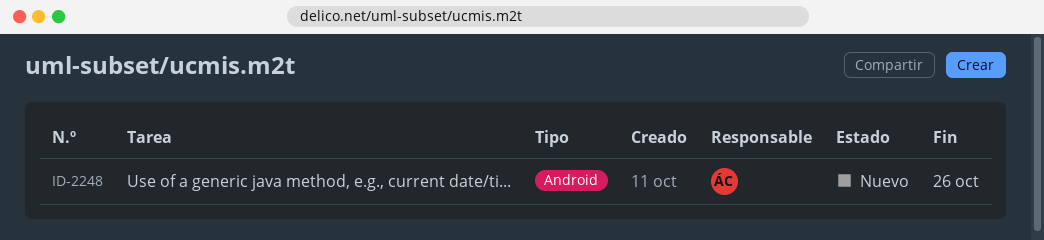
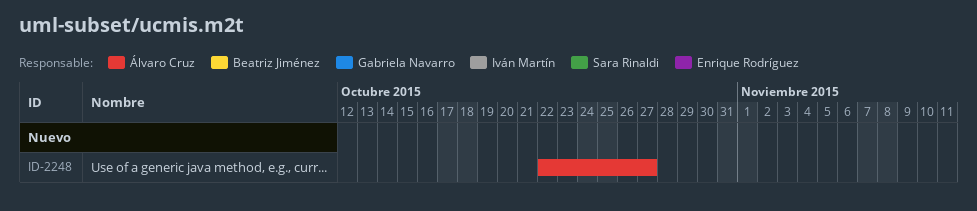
ID-2248, due: Oct 26 -> Oct 27

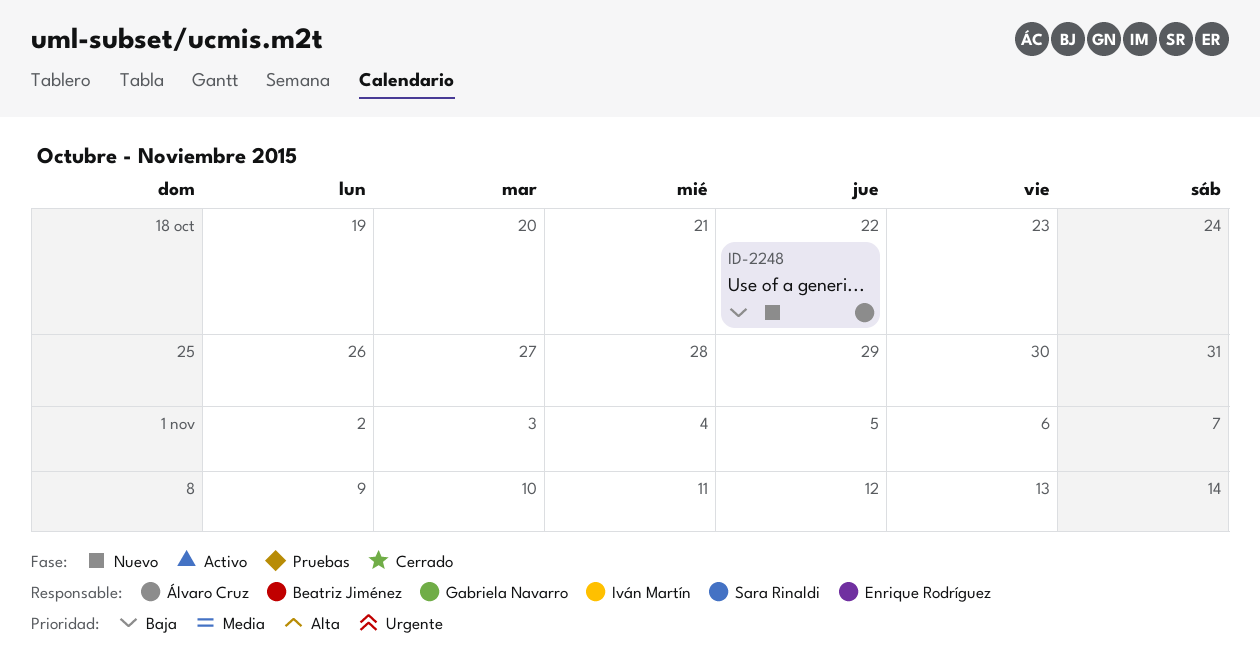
ID-2248, due: Oct 27 -> Oct 22

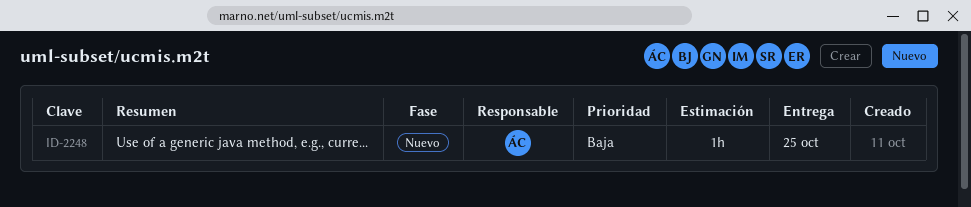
ID-2248, due: Oct 22 -> Oct 25

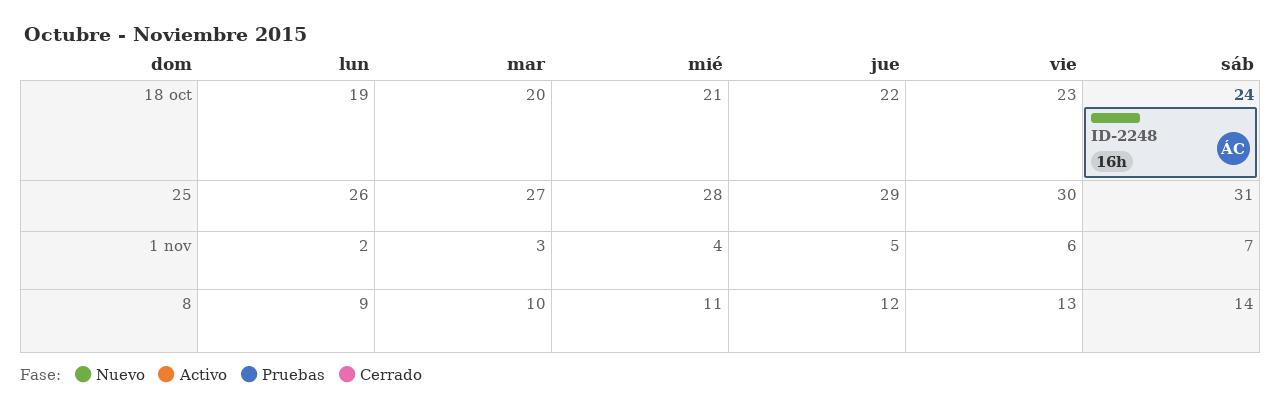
ID-2248, estimate: 1h -> 16h
ID-2248, due: Oct 25 -> Oct 24

